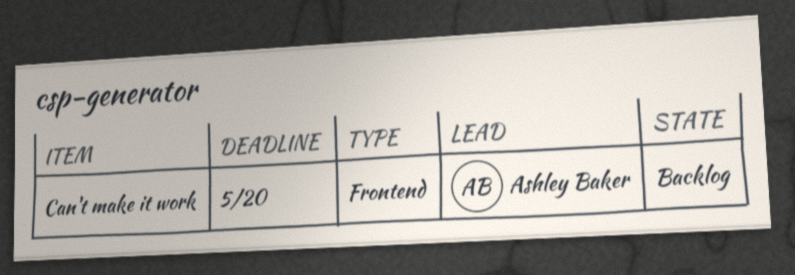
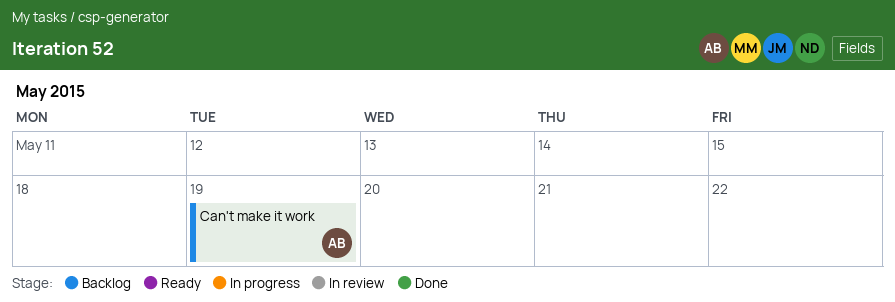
Can't make it work, due: May 20 -> May 19

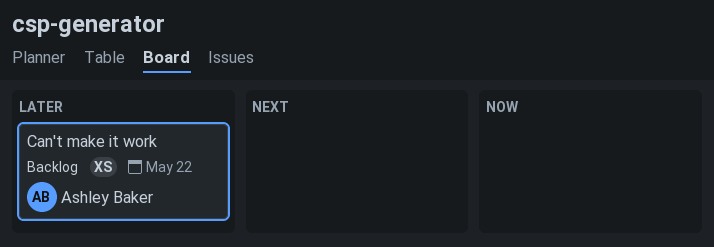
Can't make it work, due: May 19 -> May 22

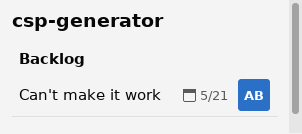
Can't make it work, due: May 22 -> May 21

